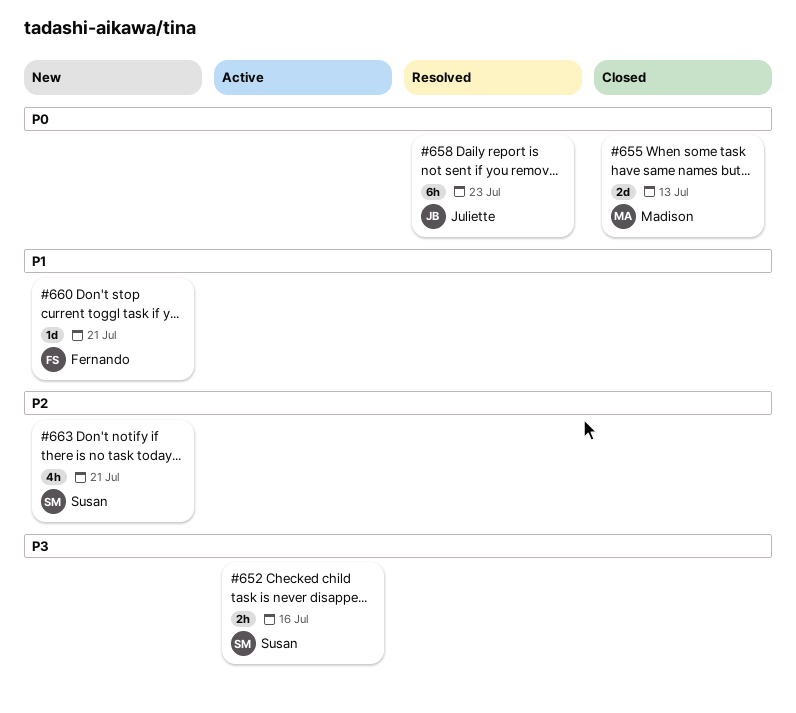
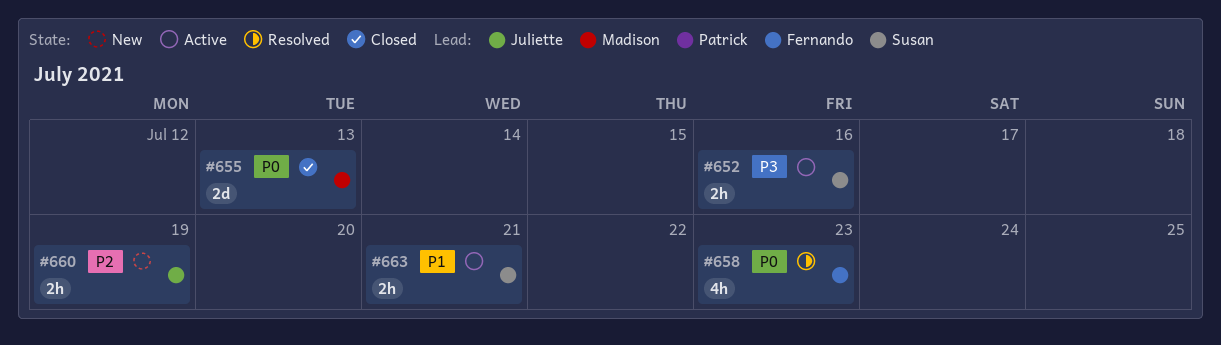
#658, owner: Juliette -> Fernando
#658, estimate: 6h -> 4h
#660, owner: Fernando -> Juliette
#660, priority: P1 -> P2
#660, estimate: 1d -> 2h
#660, due: Jul 21 -> Jul 19
#663, status: New -> Active
#663, priority: P2 -> P1
#663, estimate: 4h -> 2h

